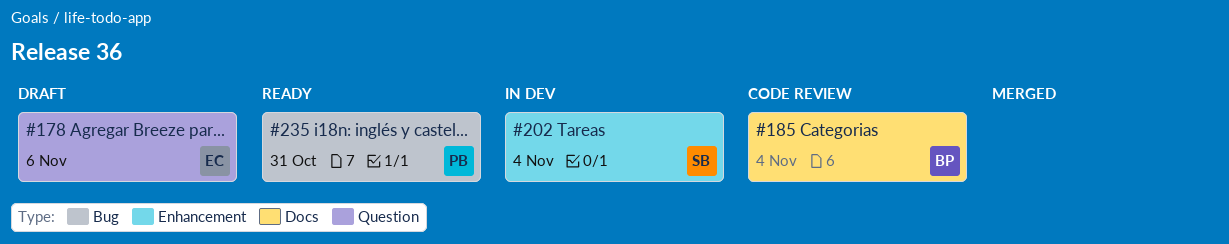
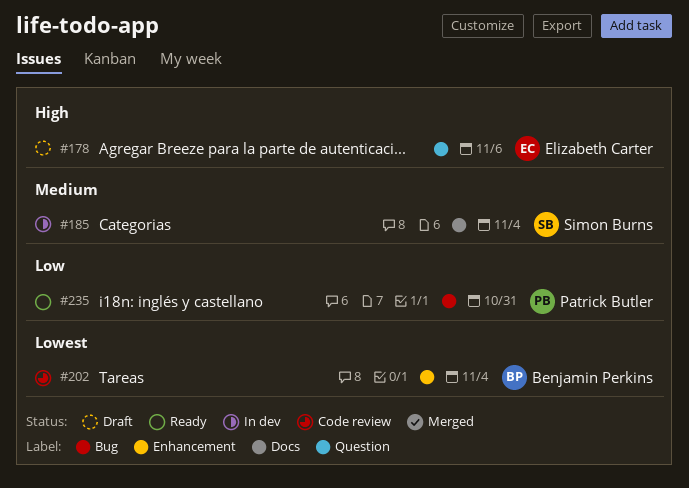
#185, status: Code review -> In dev
#185, owner: Benjamin Perkins -> Simon Burns
#202, status: In dev -> Code review
#202, owner: Simon Burns -> Benjamin Perkins

